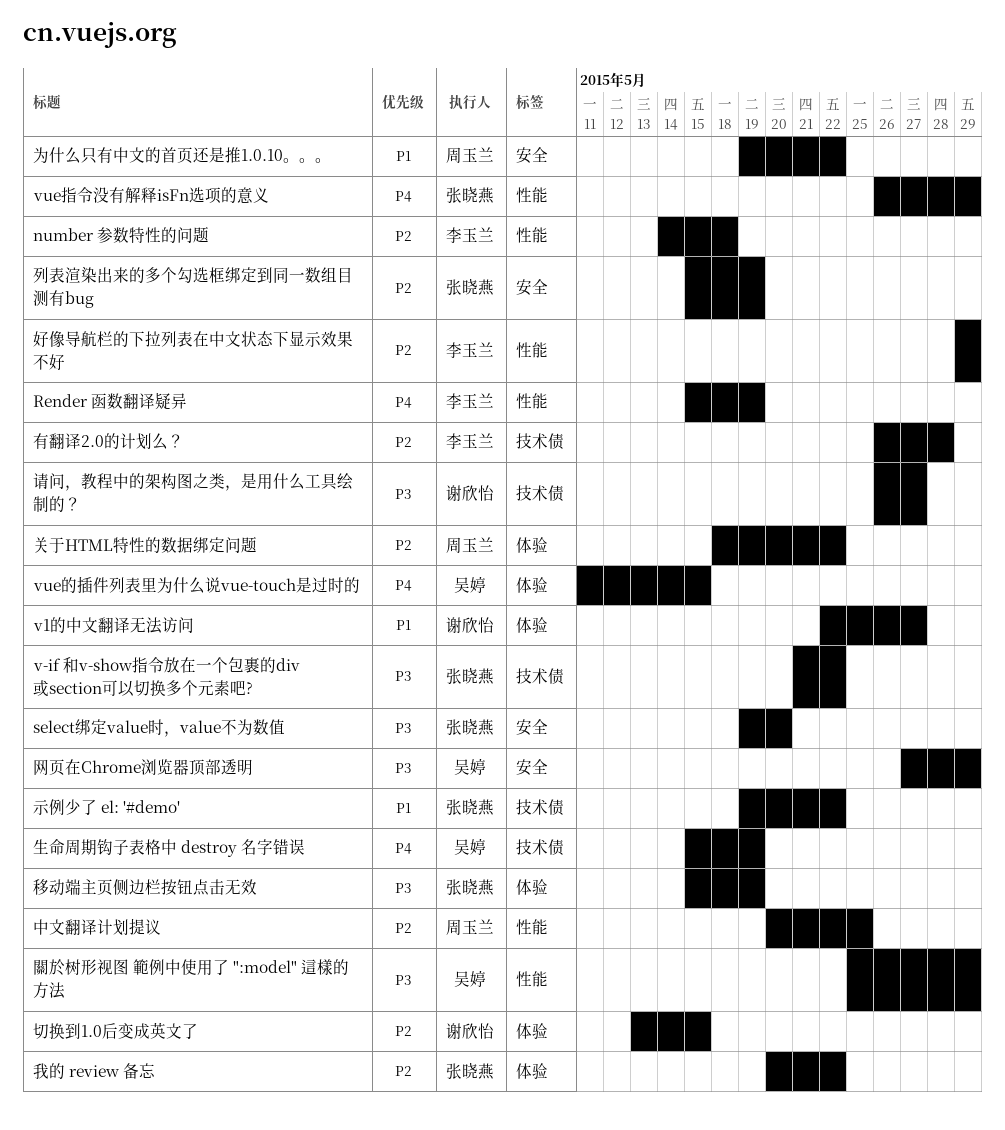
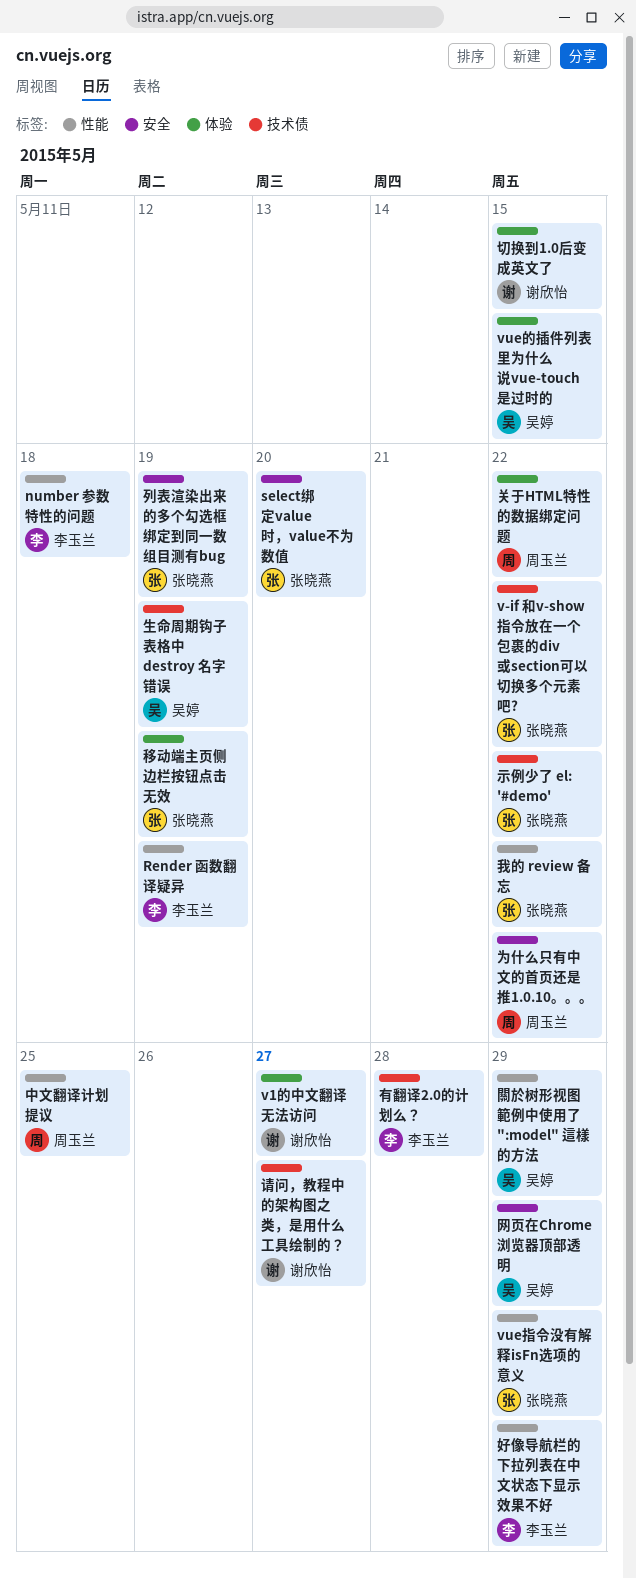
我的 review 备忘, label: 体验 -> 性能

